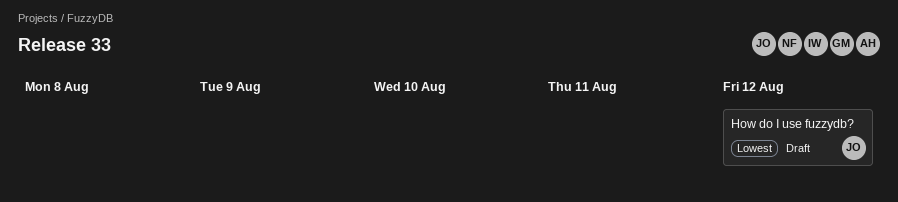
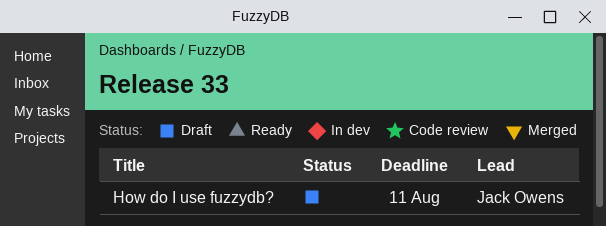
How do I use fuzzydb?, due: Aug 12 -> Aug 11

